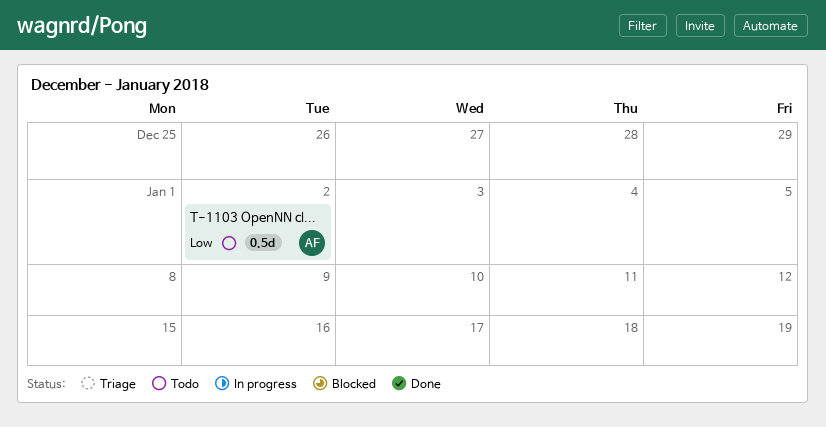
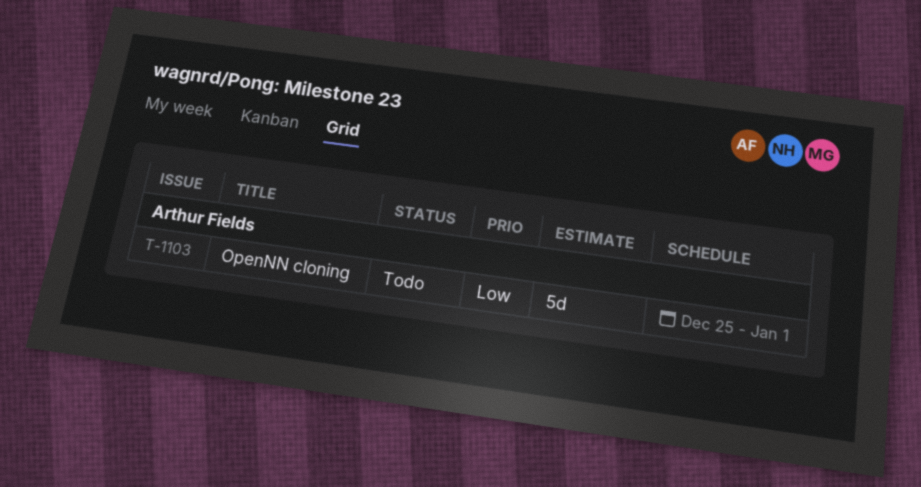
T-1103, estimate: 0.5d -> 5d
T-1103, due: Jan 2 -> Jan 1

